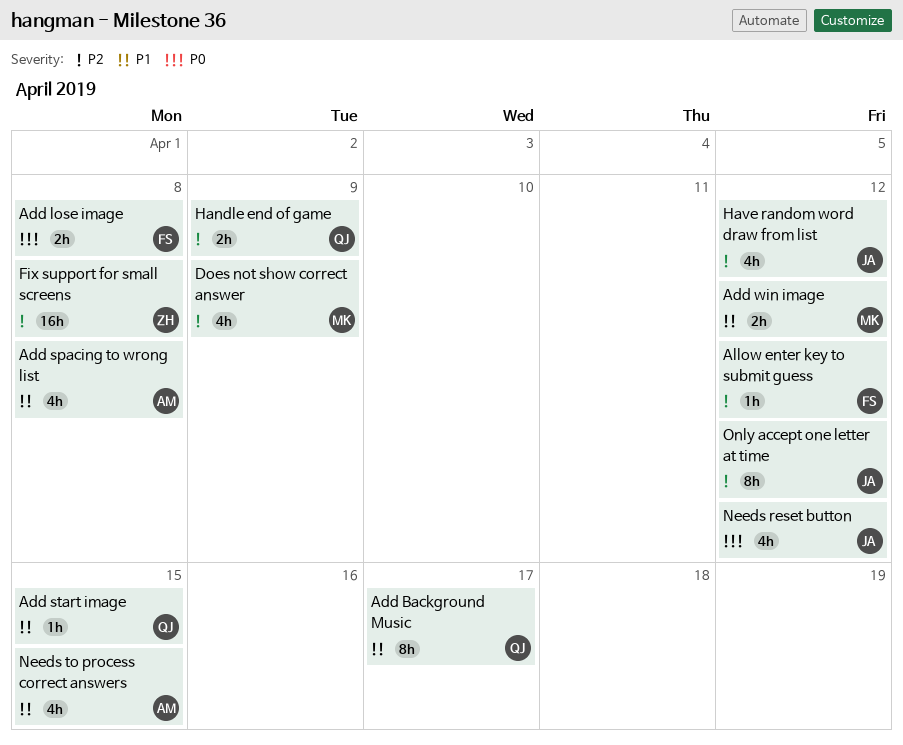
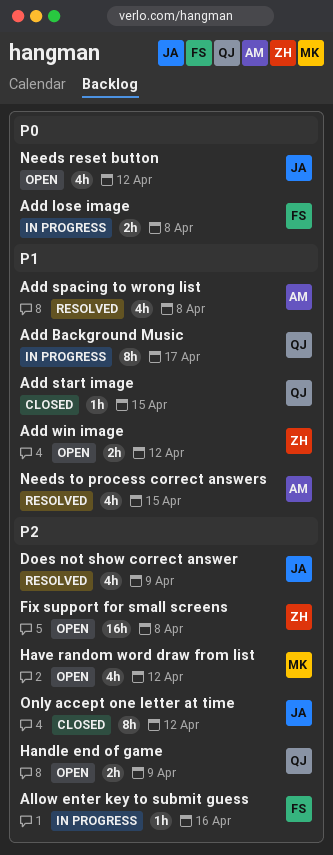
Add win image, owner: MK -> ZH
Allow enter key to submit guess, due: Apr 12 -> Apr 16
Does not show correct answer, owner: MK -> JA
Have random word draw from list, owner: JA -> MK

